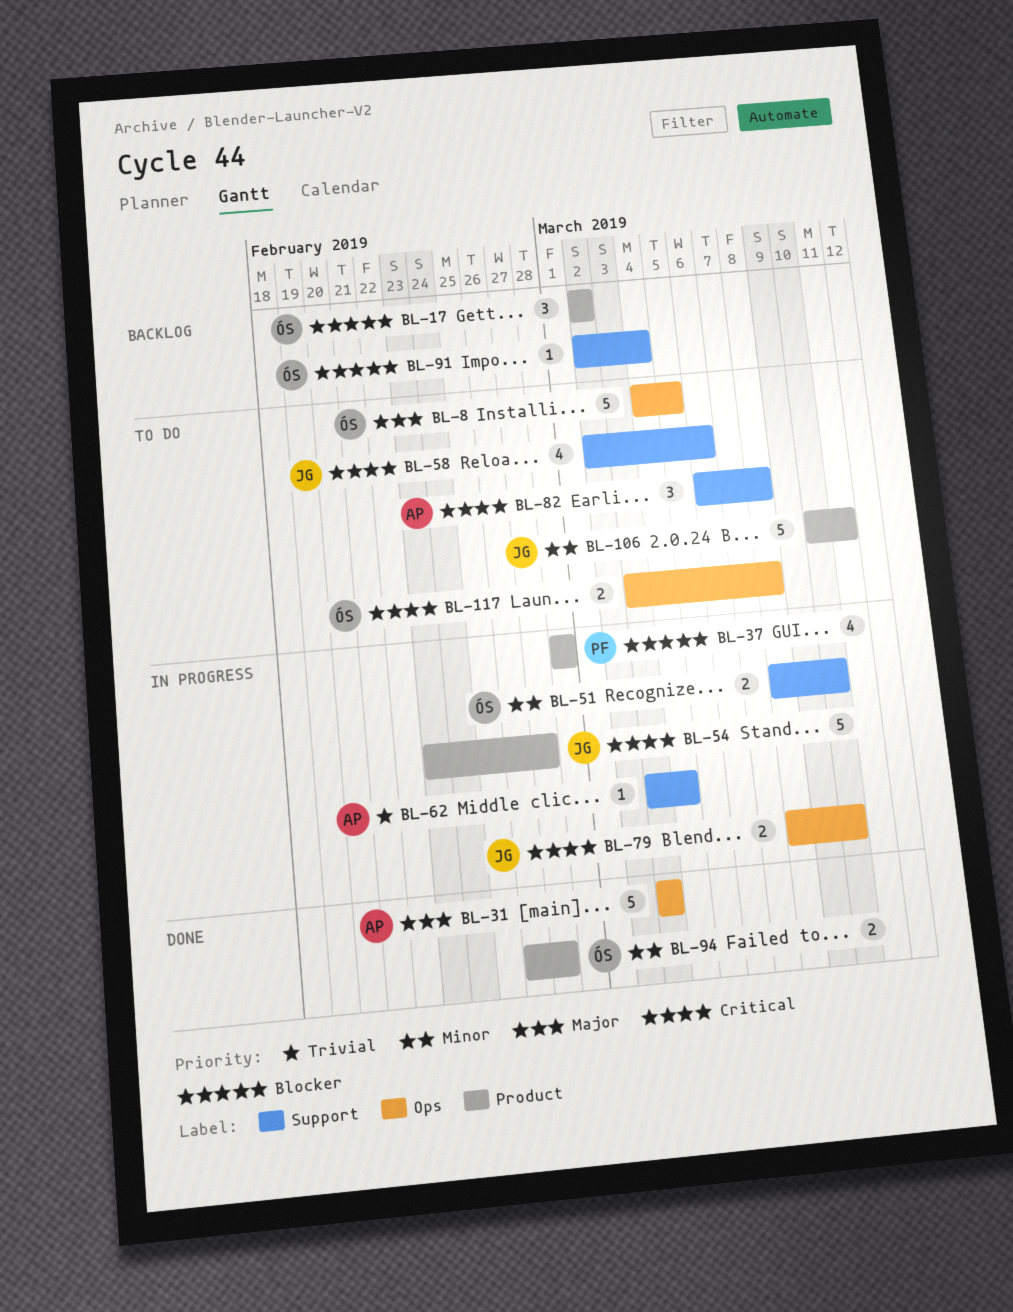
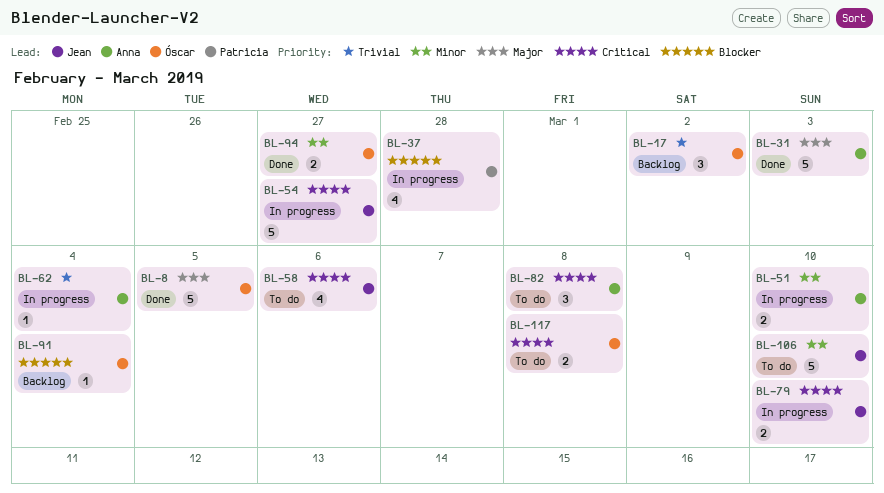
BL-8, status: To do -> Done
BL-17, priority: Blocker -> Trivial
BL-51, owner: Óscar -> Anna
BL-106, due: Mar 11 -> Mar 10

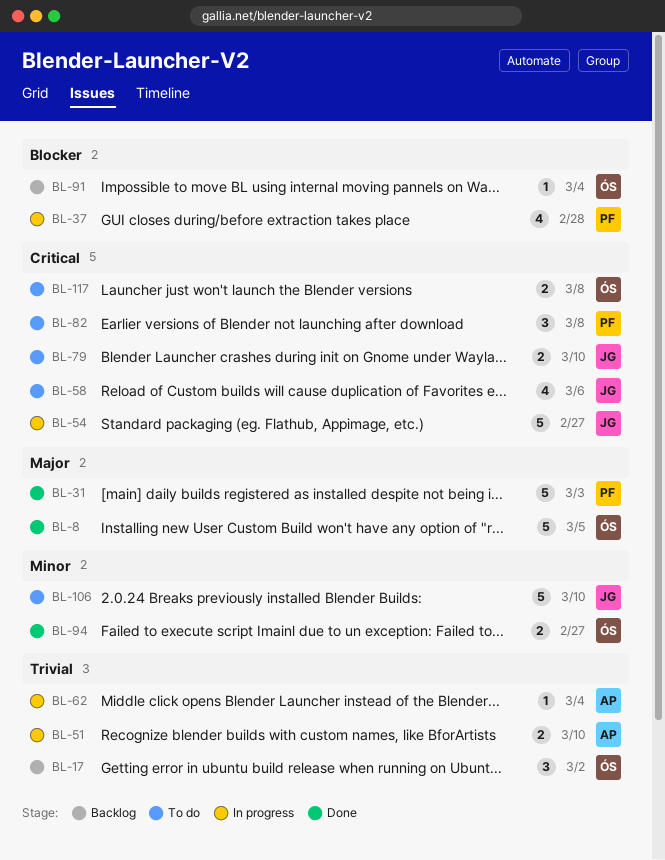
BL-31, owner: Anna -> Patricia
BL-51, priority: Minor -> Trivial
BL-79, status: In progress -> To do
BL-82, owner: Anna -> Patricia

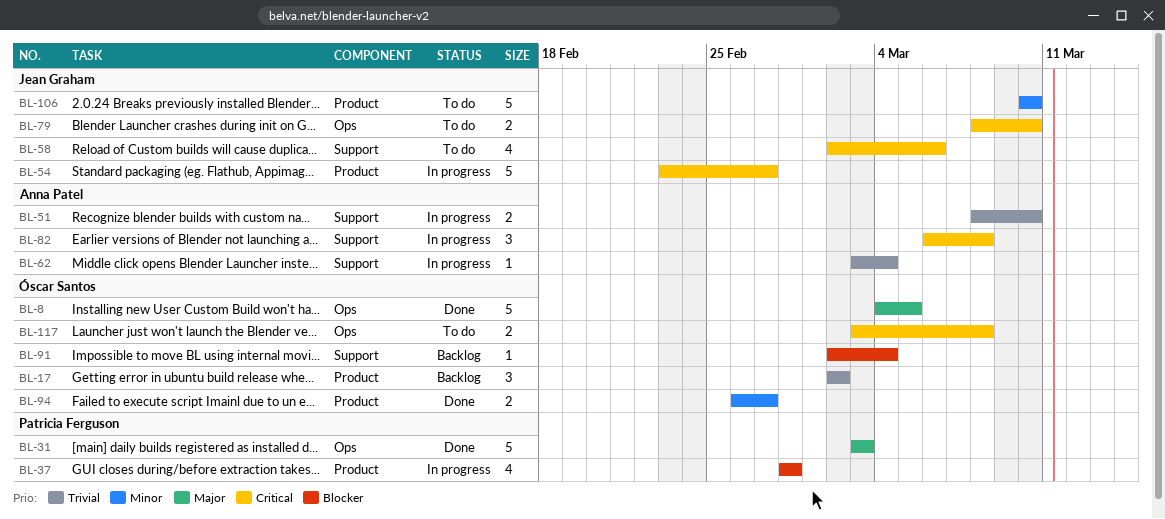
BL-82, status: To do -> In progress
BL-82, owner: Patricia Ferguson -> Anna Patel

